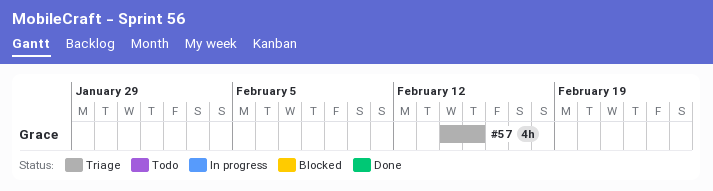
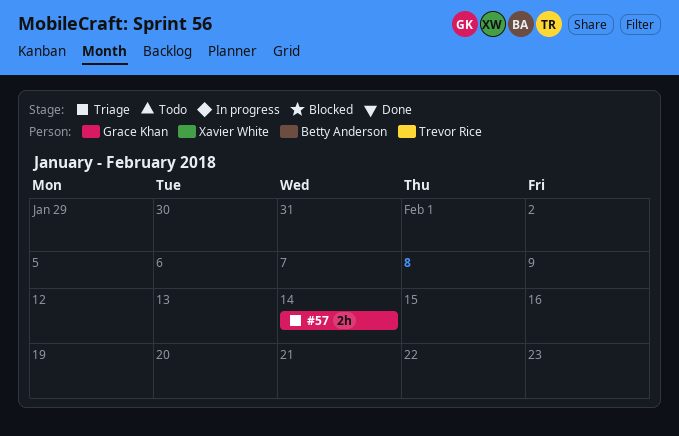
#57, estimate: 4h -> 2h
#57, due: Feb 15 -> Feb 14

